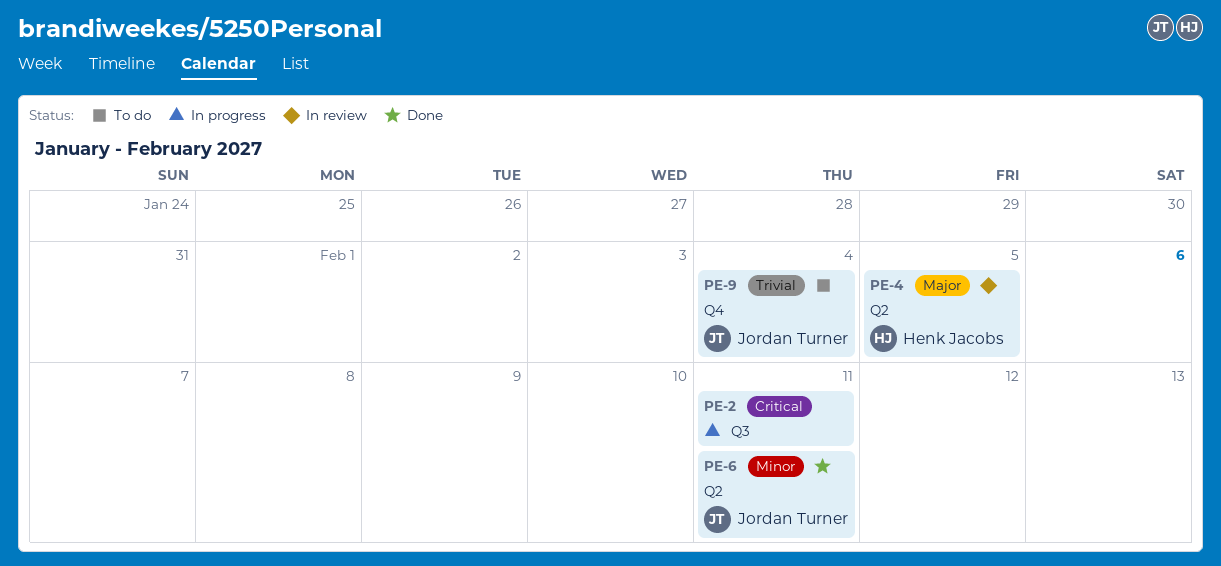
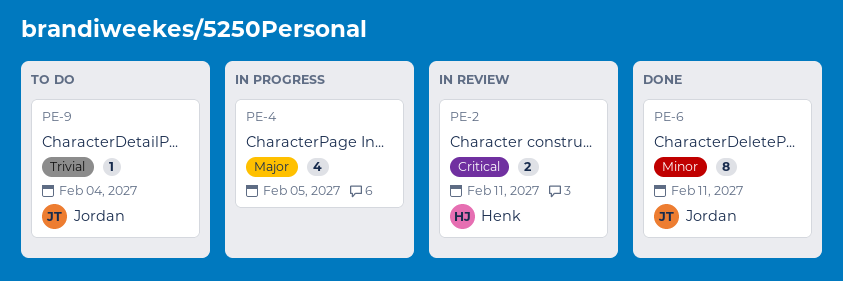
PE-2, status: In progress -> In review
PE-2, owner: none -> Henk Jacobs
PE-4, status: In review -> In progress
PE-4, owner: Henk Jacobs -> none

